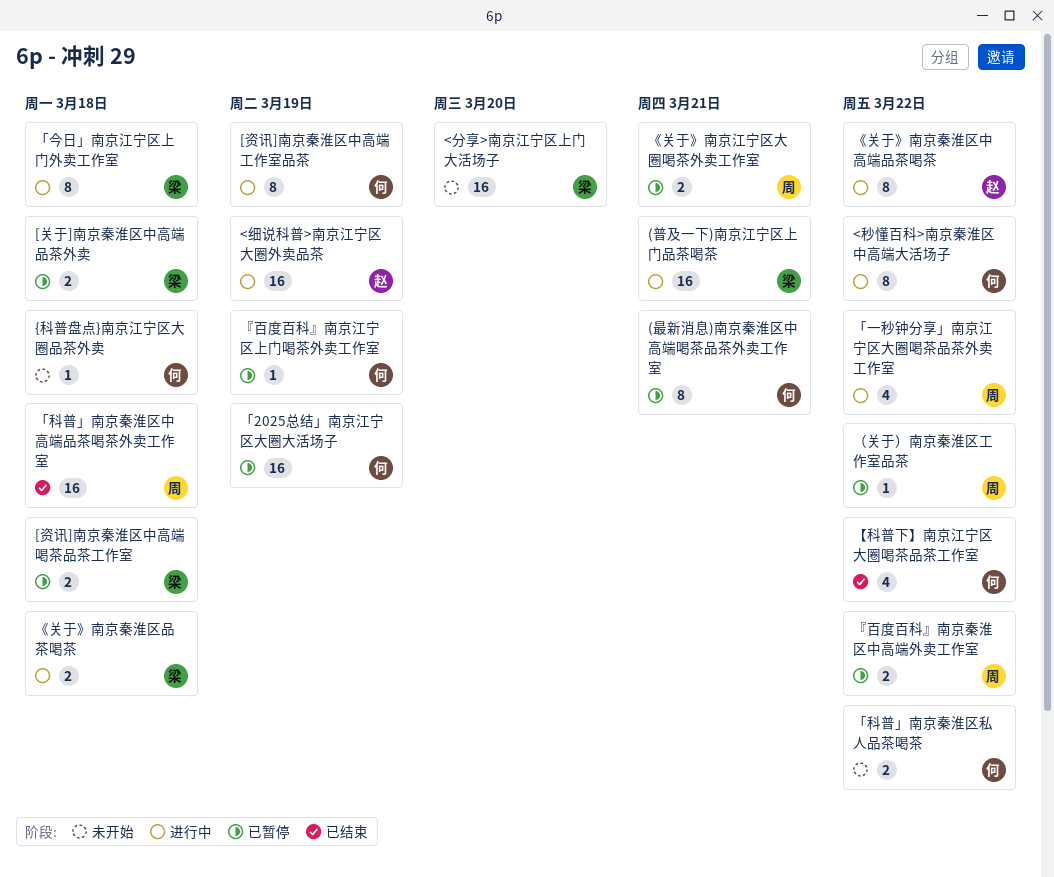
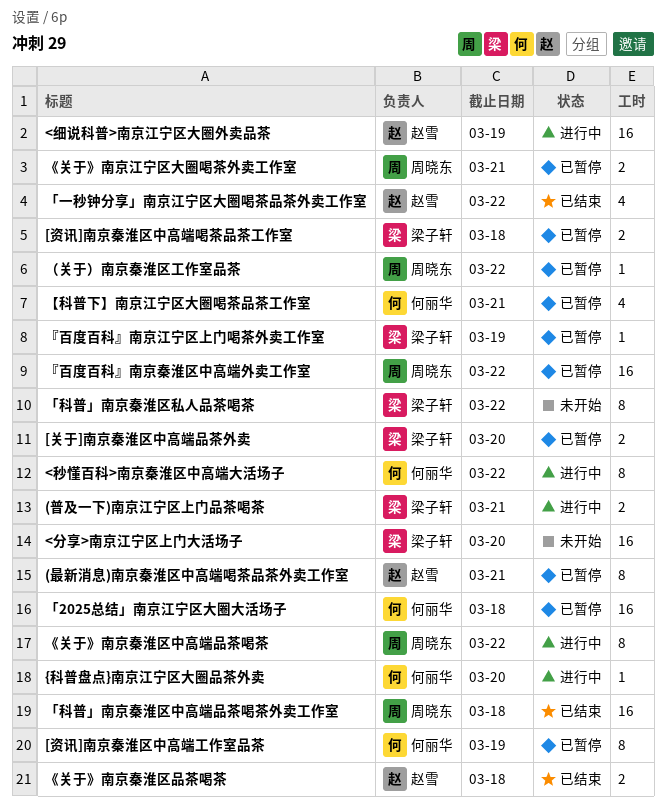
(普及一下)南京江宁区上门品茶喝茶, estimate: 16 -> 2
(最新消息)南京秦淮区中高端喝茶品茶外卖工作室, owner: 何丽华 -> 赵雪
[关于]南京秦淮区中高端品茶外卖, due: Mar 18 -> Mar 20
[资讯]南京秦淮区中高端工作室品茶, status: 进行中 -> 已暂停
{科普盘点}南京江宁区大圈品茶外卖, status: 未开始 -> 进行中
{科普盘点}南京江宁区大圈品茶外卖, due: Mar 18 -> Mar 20
《关于》南京秦淮区中高端品茶喝茶, owner: 赵雪 -> 周晓东
《关于》南京秦淮区品茶喝茶, status: 进行中 -> 已结束
《关于》南京秦淮区品茶喝茶, owner: 梁子轩 -> 赵雪
「2025总结」南京江宁区大圈大活场子, due: Mar 19 -> Mar 18
「一秒钟分享」南京江宁区大圈喝茶品茶外卖工作室, status: 进行中 -> 已结束
「一秒钟分享」南京江宁区大圈喝茶品茶外卖工作室, owner: 周晓东 -> 赵雪
「今日」南京江宁区上门外卖工作室: present -> none
「科普」南京秦淮区私人品茶喝茶, owner: 何丽华 -> 梁子轩
「科普」南京秦淮区私人品茶喝茶, estimate: 2 -> 8
『百度百科』南京江宁区上门喝茶外卖工作室, owner: 何丽华 -> 梁子轩
『百度百科』南京秦淮区中高端外卖工作室, estimate: 2 -> 16
【科普下】南京江宁区大圈喝茶品茶工作室, status: 已结束 -> 已暂停
【科普下】南京江宁区大圈喝茶品茶工作室, due: Mar 22 -> Mar 21

